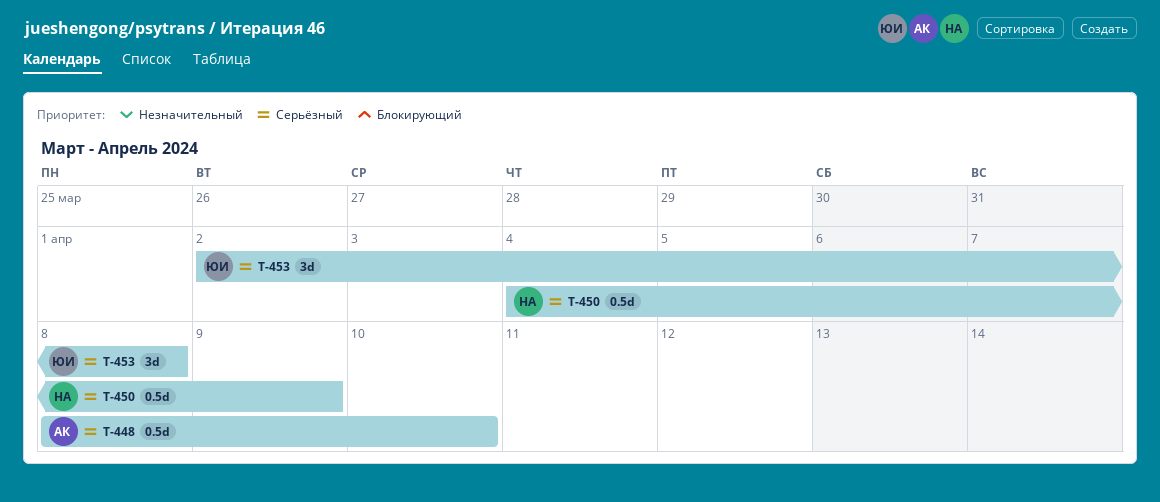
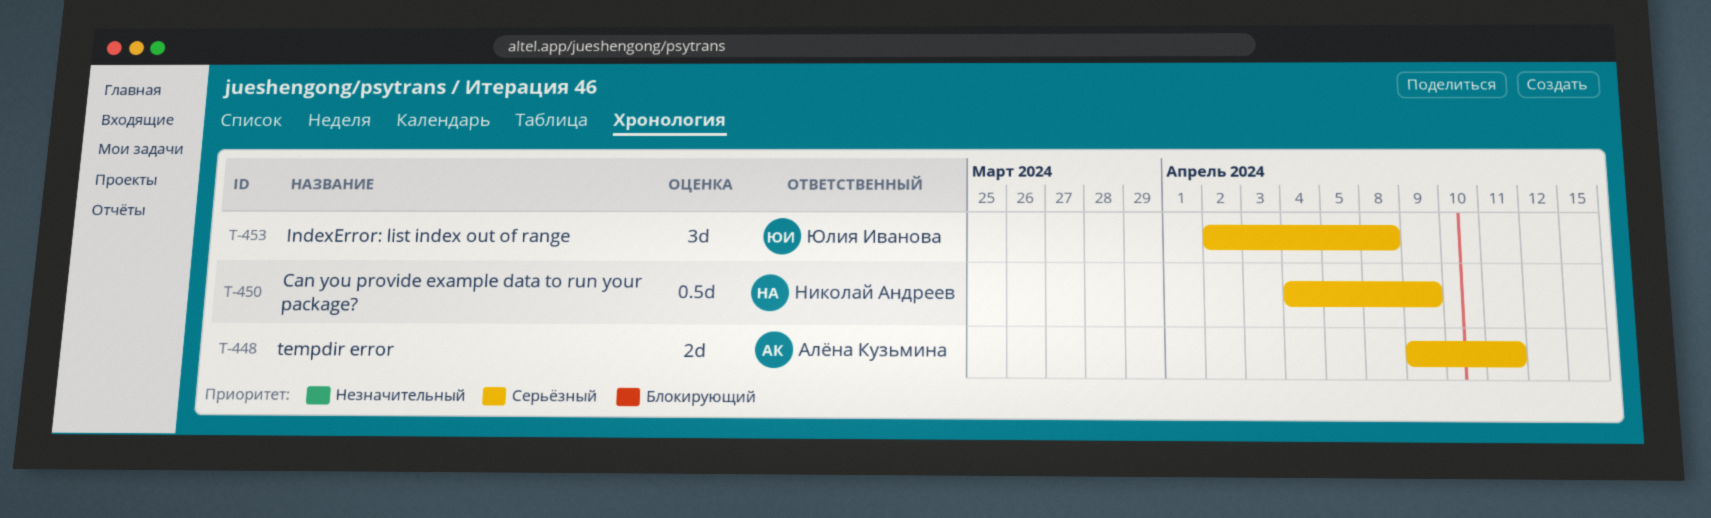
T-448, estimate: 0.5d -> 2d
T-448, start: Apr 8 -> Apr 9
T-448, due: Apr 10 -> Apr 11

